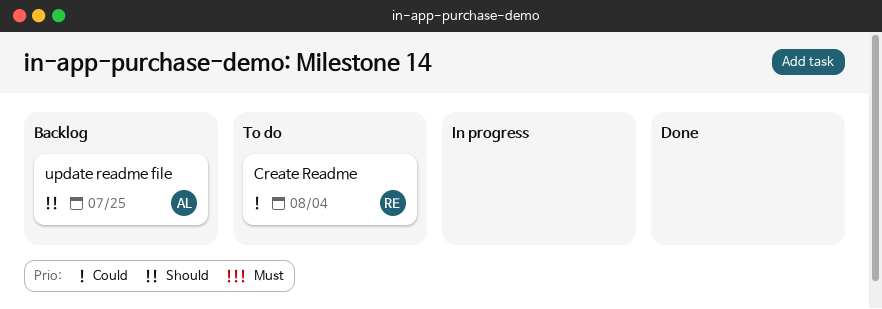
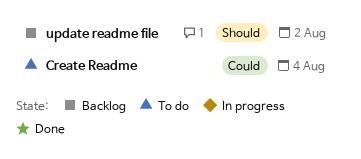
update readme file, due: Jul 25 -> Aug 2

